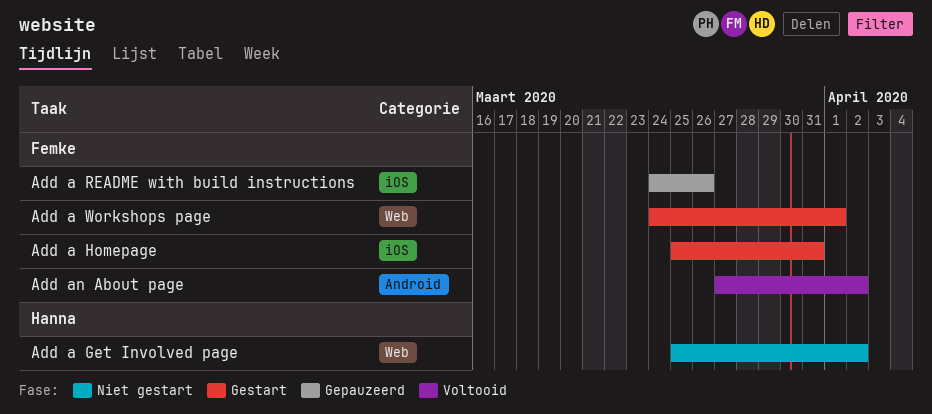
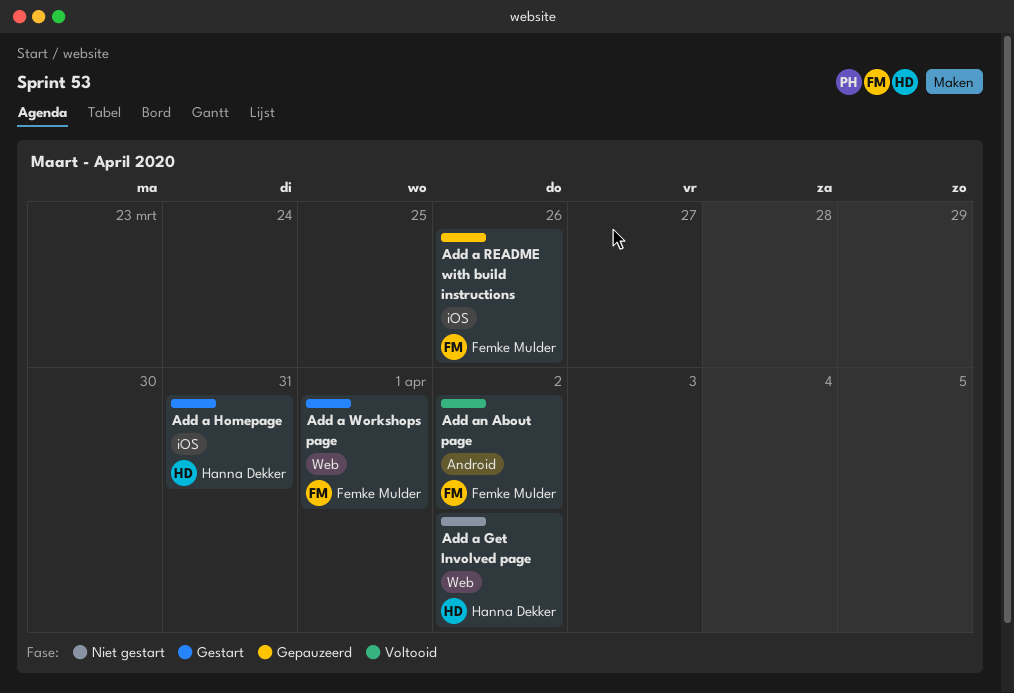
Add a Homepage, owner: Femke Mulder -> Hanna Dekker

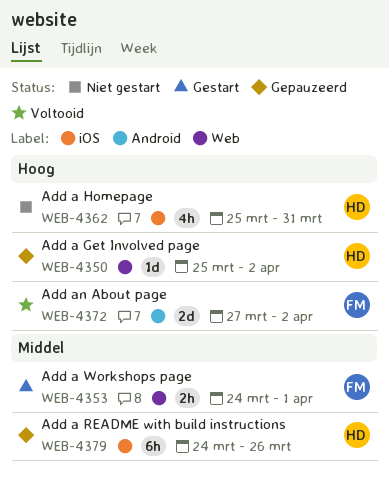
Add a Get Involved page, status: Niet gestart -> Gepauzeerd
Add a Homepage, status: Gestart -> Niet gestart
Add a README with build instructions, owner: Femke Mulder -> Hanna Dekker

